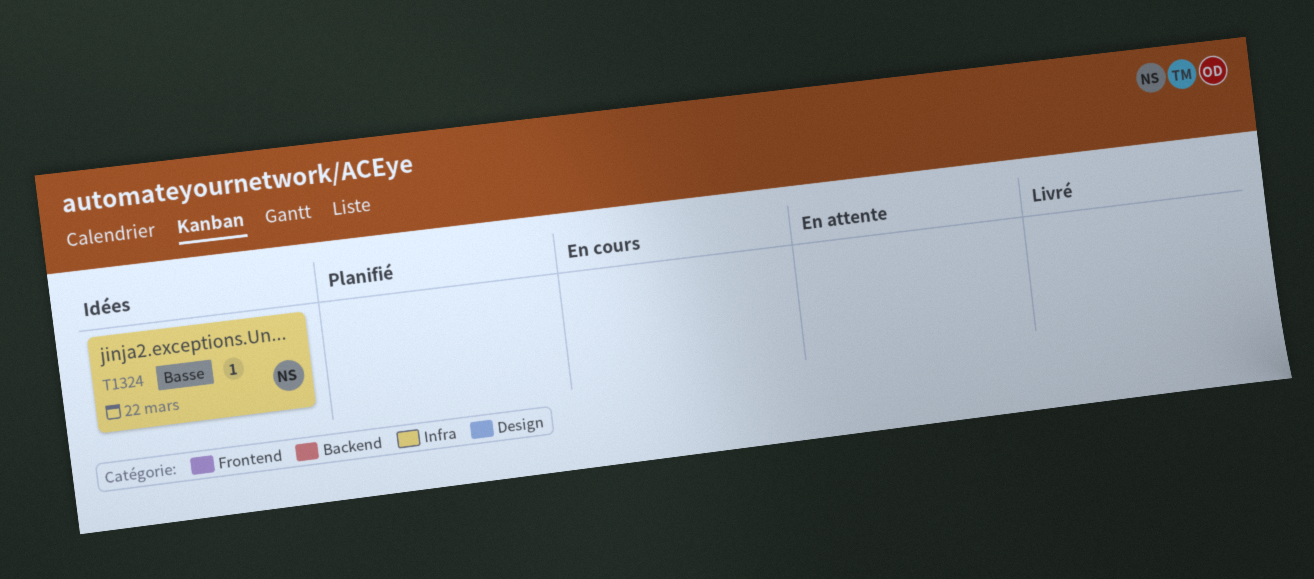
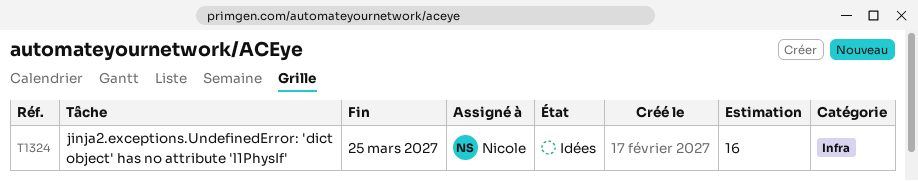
T1324, estimate: 1 -> 16
T1324, due: Mar 22 -> Mar 25

